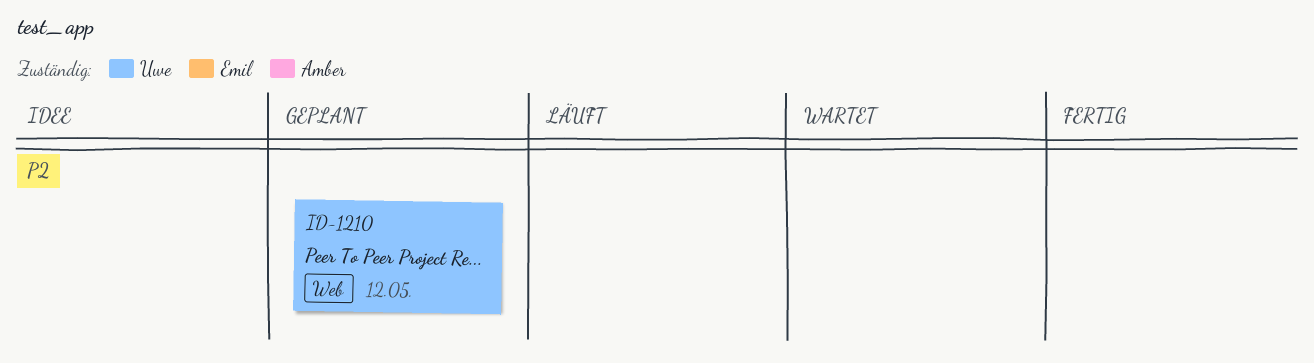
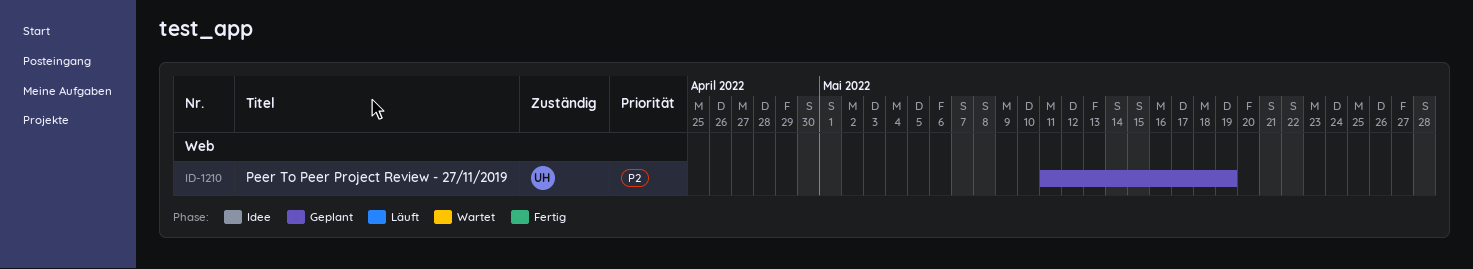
ID-1210, due: May 12 -> May 19

